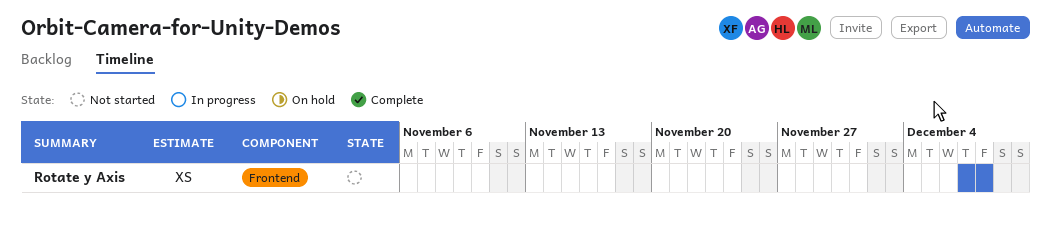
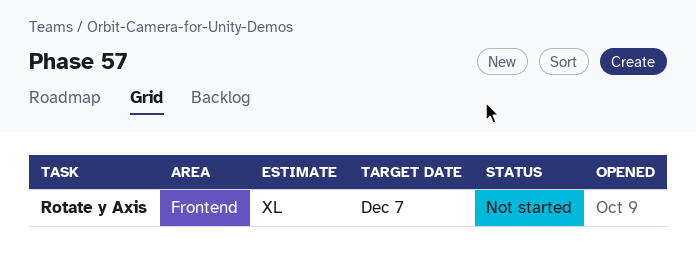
Rotate y Axis, estimate: XS -> XL
Rotate y Axis, due: Dec 8 -> Dec 7

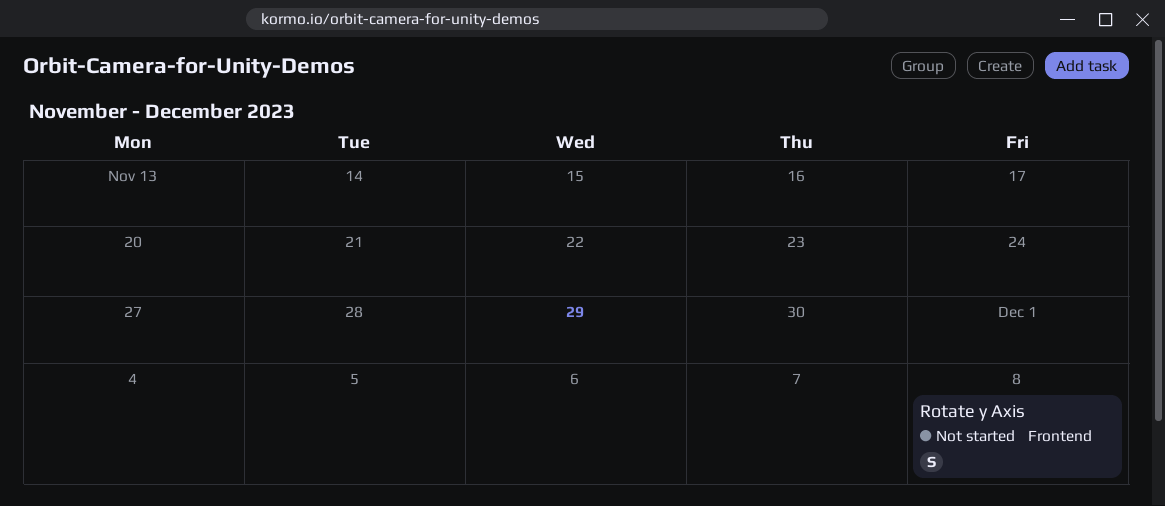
Rotate y Axis, estimate: XL -> S
Rotate y Axis, due: Dec 7 -> Dec 8

